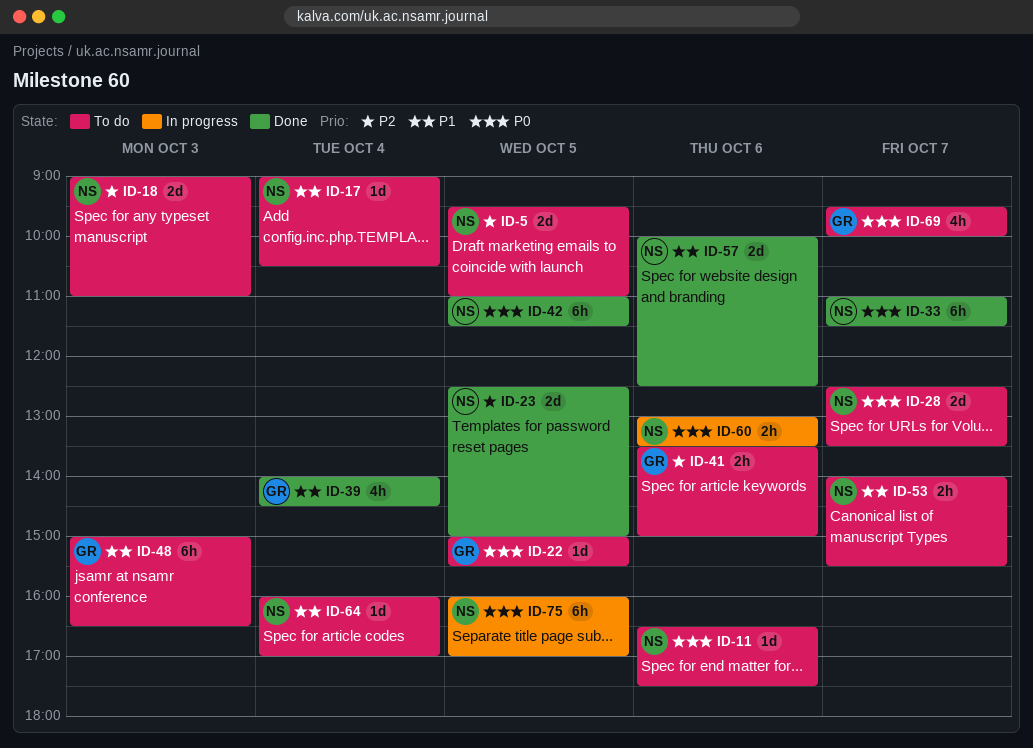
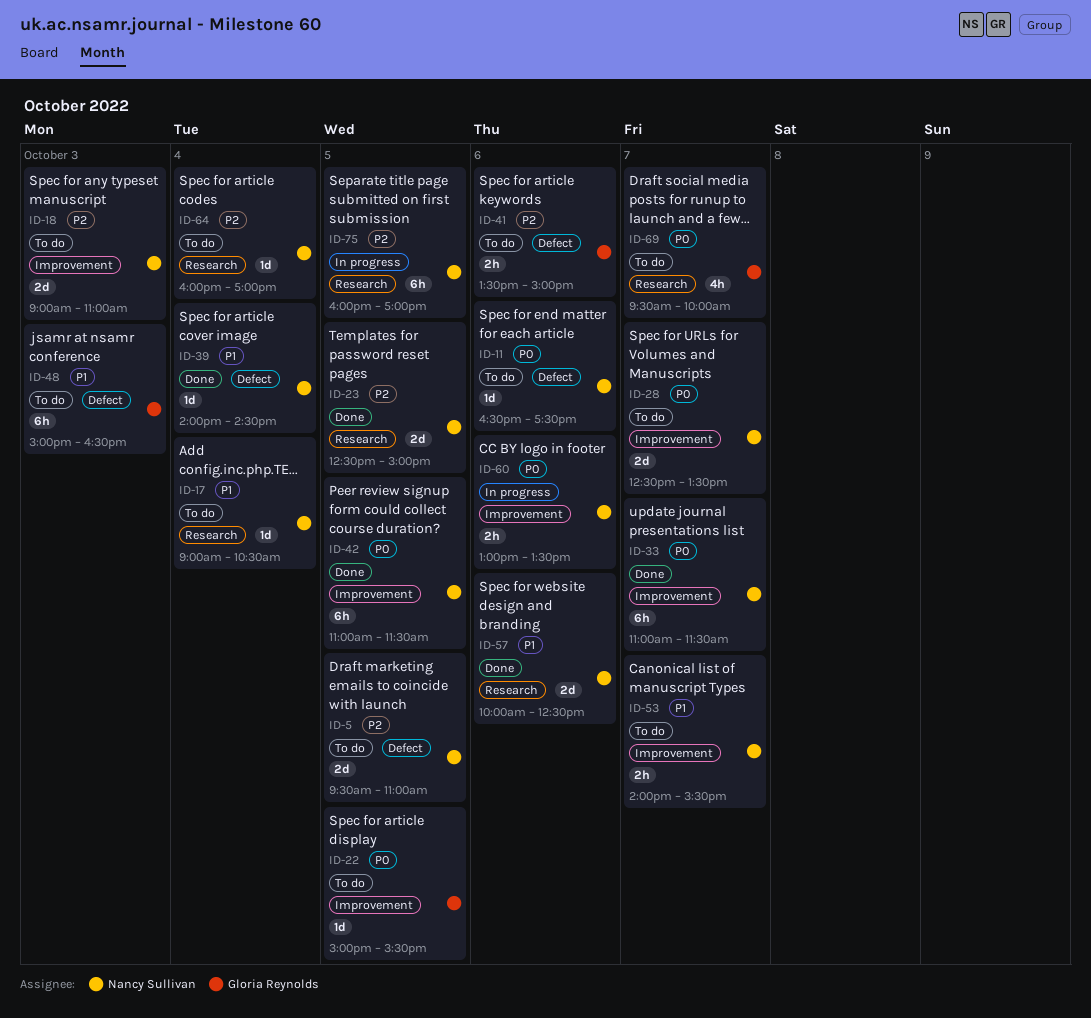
ID-39, owner: Gloria Reynolds -> Nancy Sullivan
ID-39, estimate: 4h -> 1d
ID-64, priority: P1 -> P2
ID-75, priority: P0 -> P2

